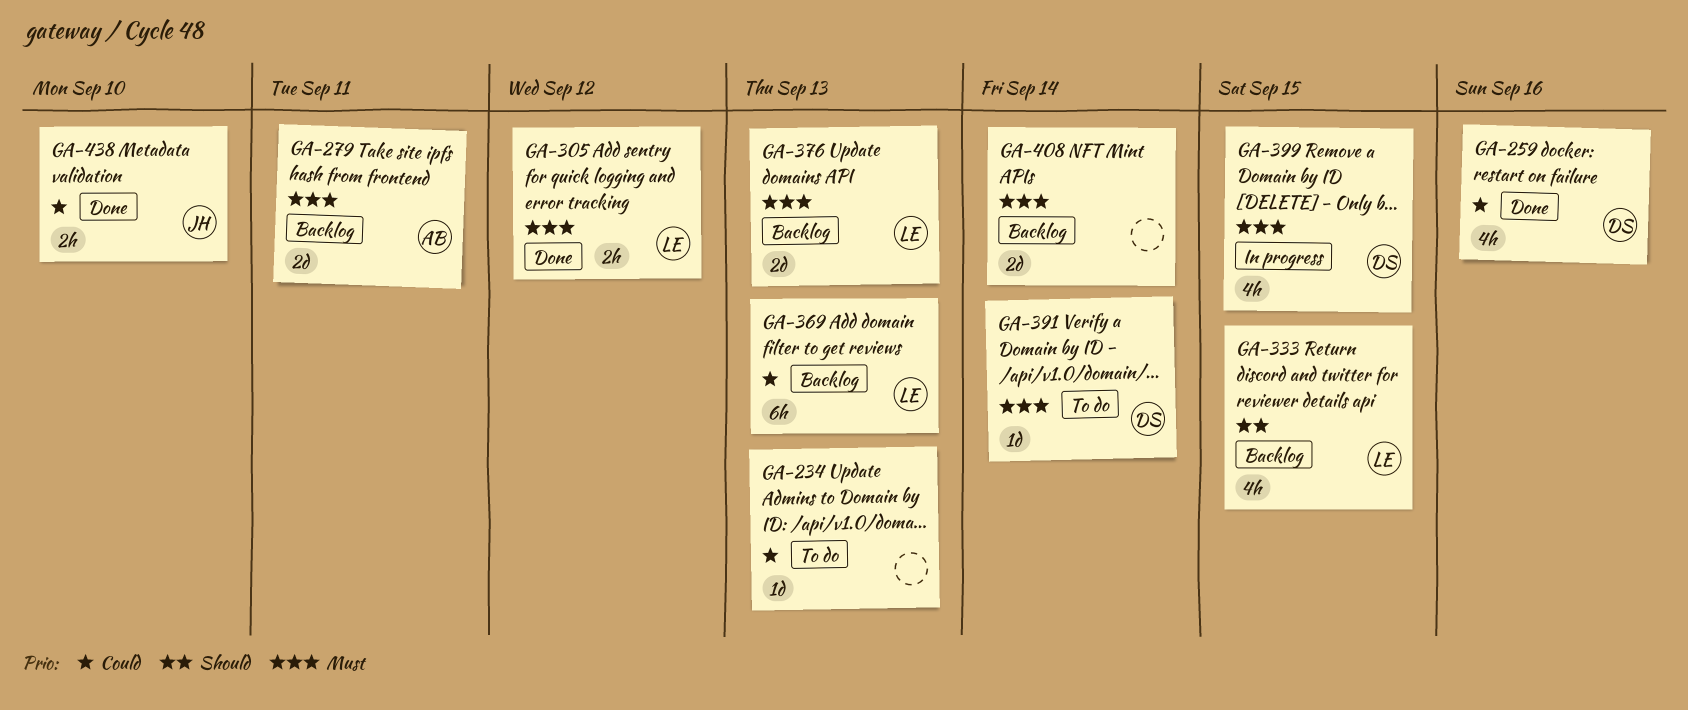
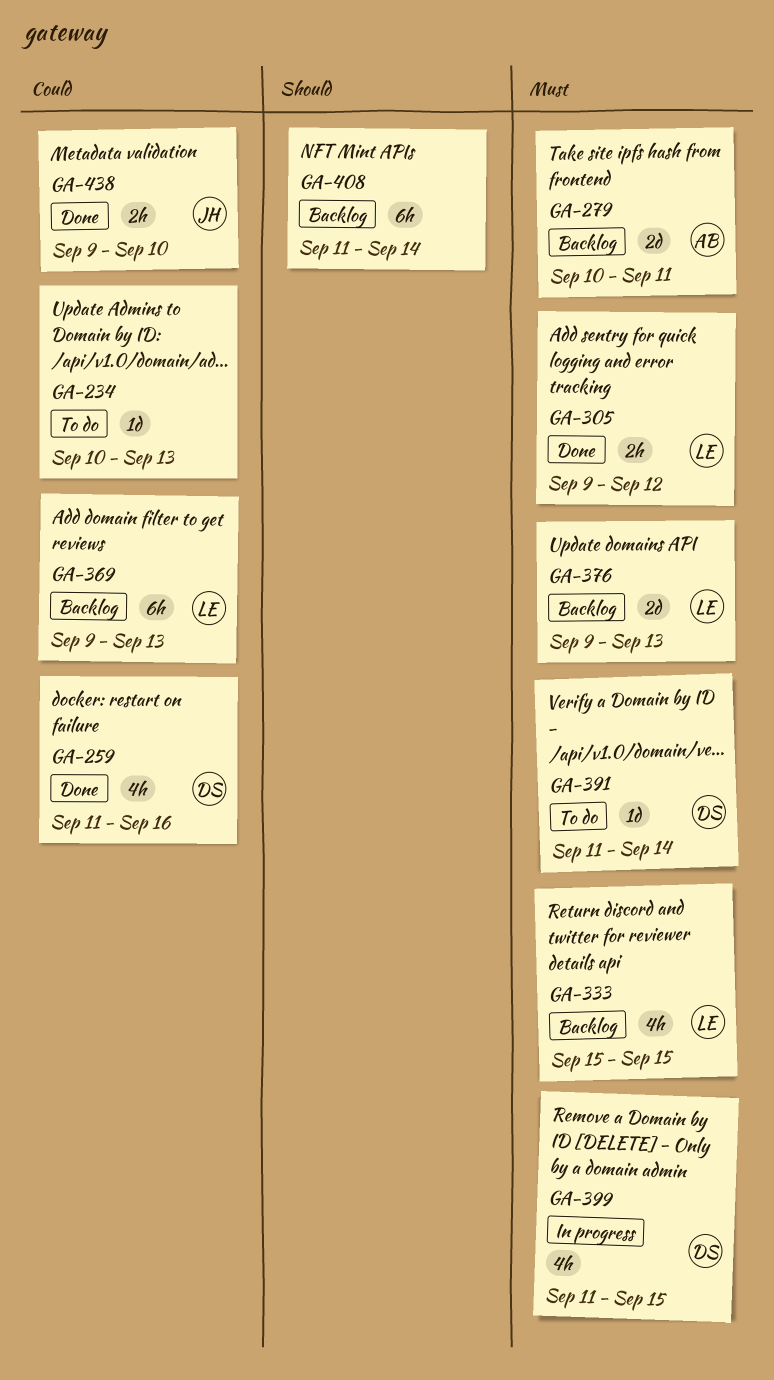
GA-333, priority: Should -> Must
GA-408, priority: Must -> Should
GA-408, estimate: 2d -> 6h

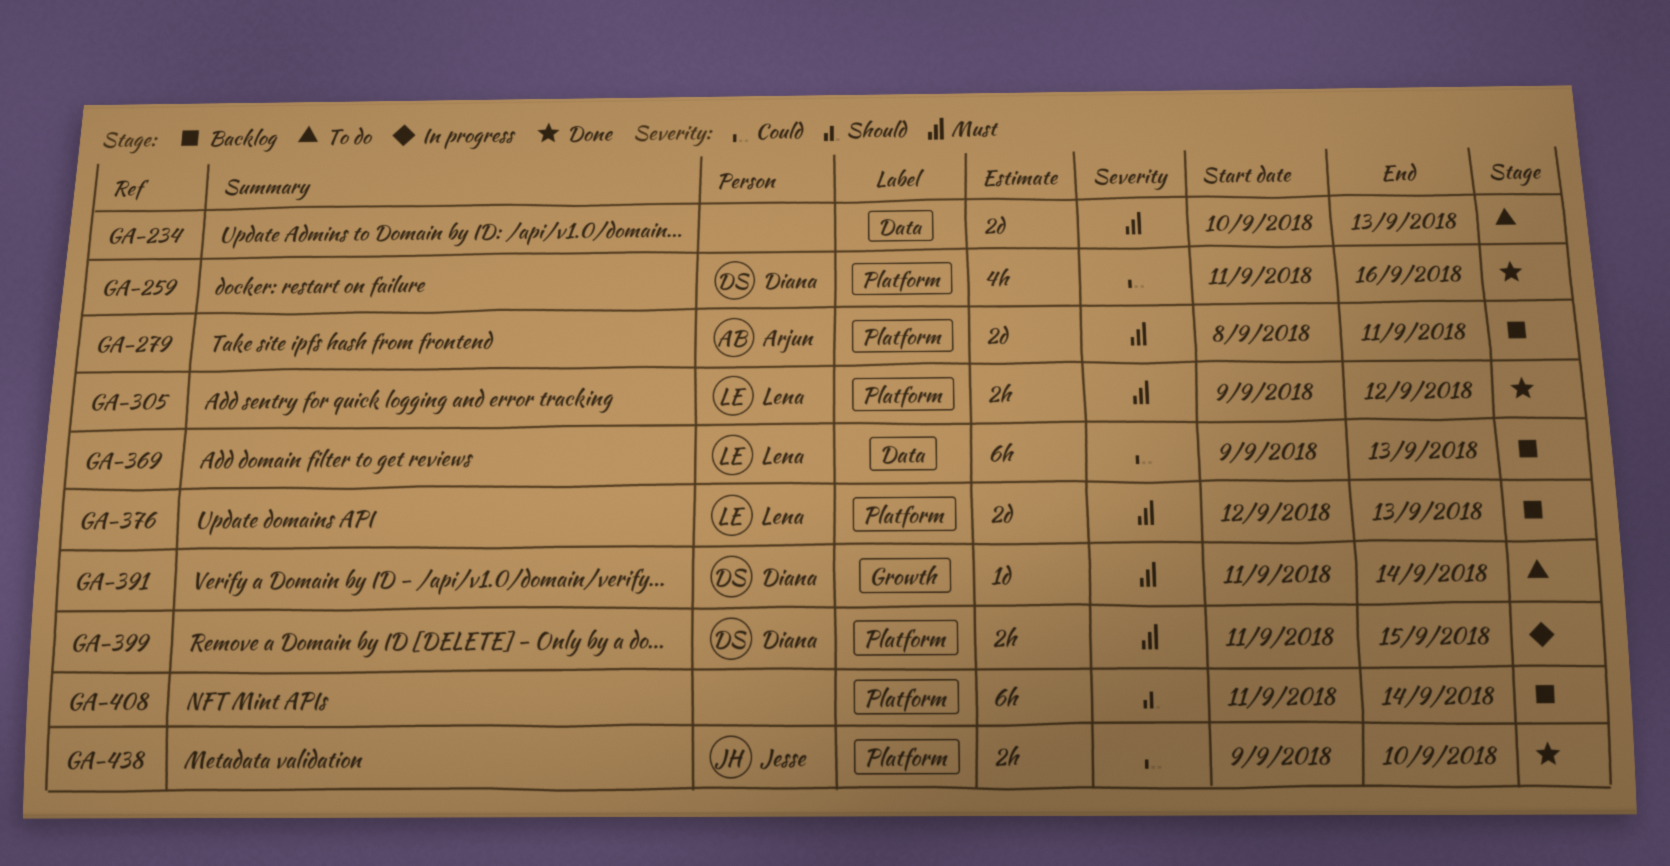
GA-234, priority: Could -> Must
GA-234, estimate: 1d -> 2d
GA-279, start: Sep 10 -> Sep 8
GA-333: present -> none
GA-376, start: Sep 9 -> Sep 12
GA-399, estimate: 4h -> 2h

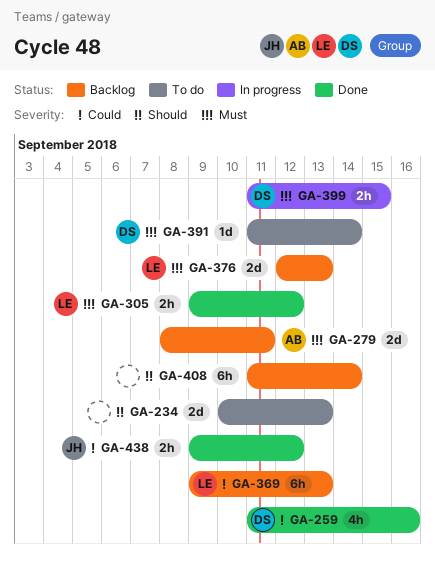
GA-234, priority: Must -> Should
GA-438, due: Sep 10 -> Sep 12

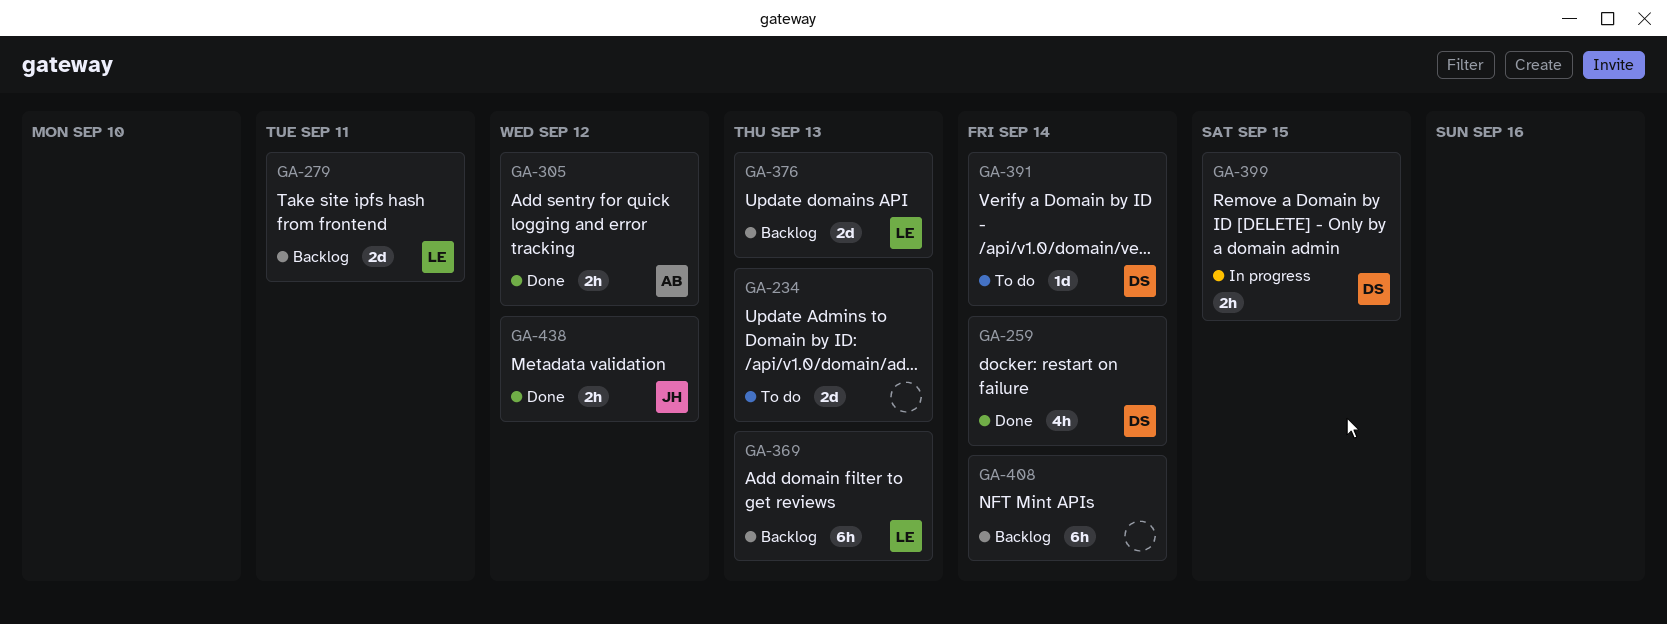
GA-259, due: Sep 16 -> Sep 14
GA-279, owner: AB -> LE
GA-305, owner: LE -> AB

